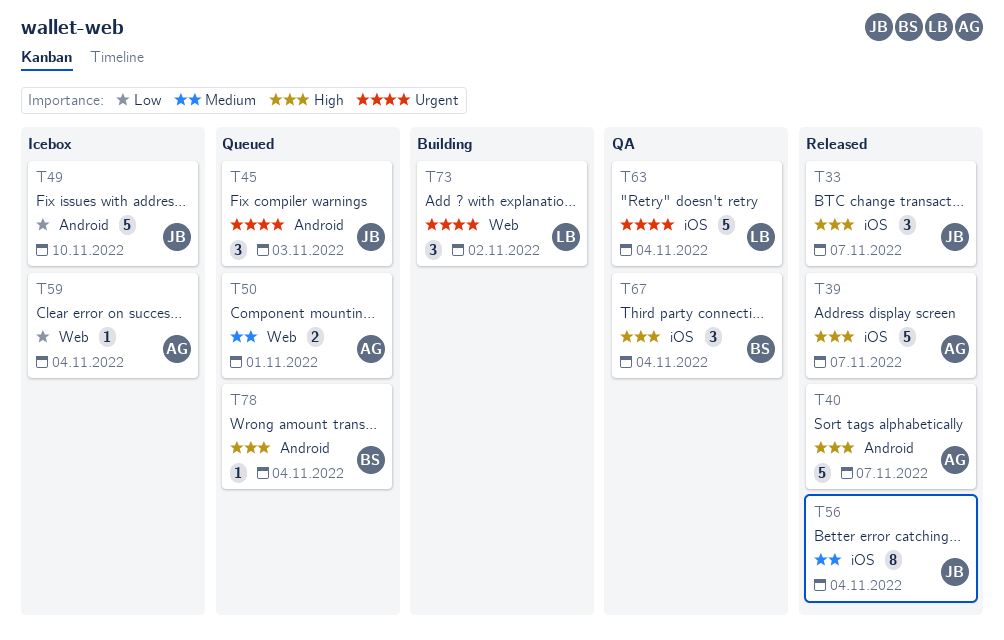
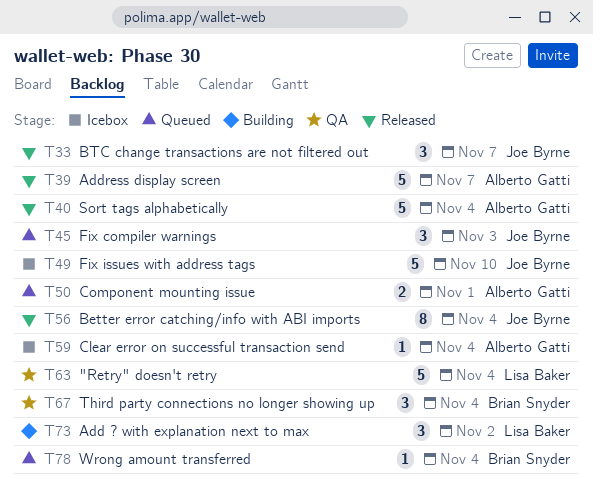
T40, due: Nov 7 -> Nov 4

